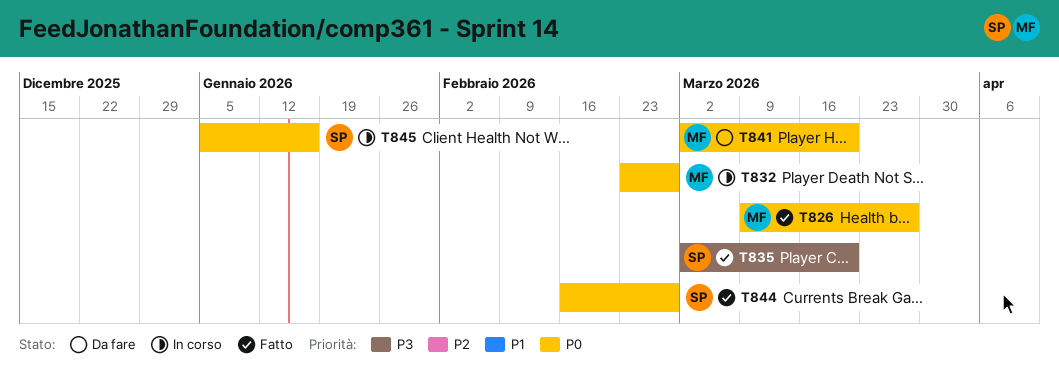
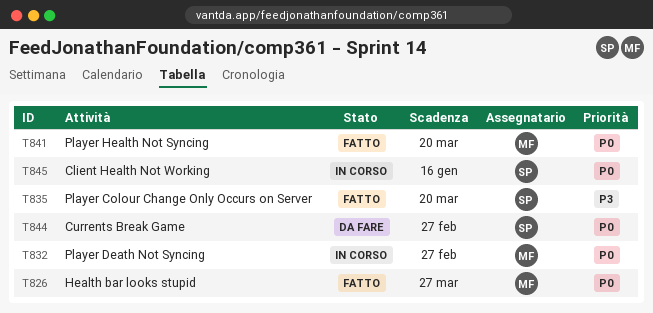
T841, status: Da fare -> Fatto
T844, status: Fatto -> Da fare

